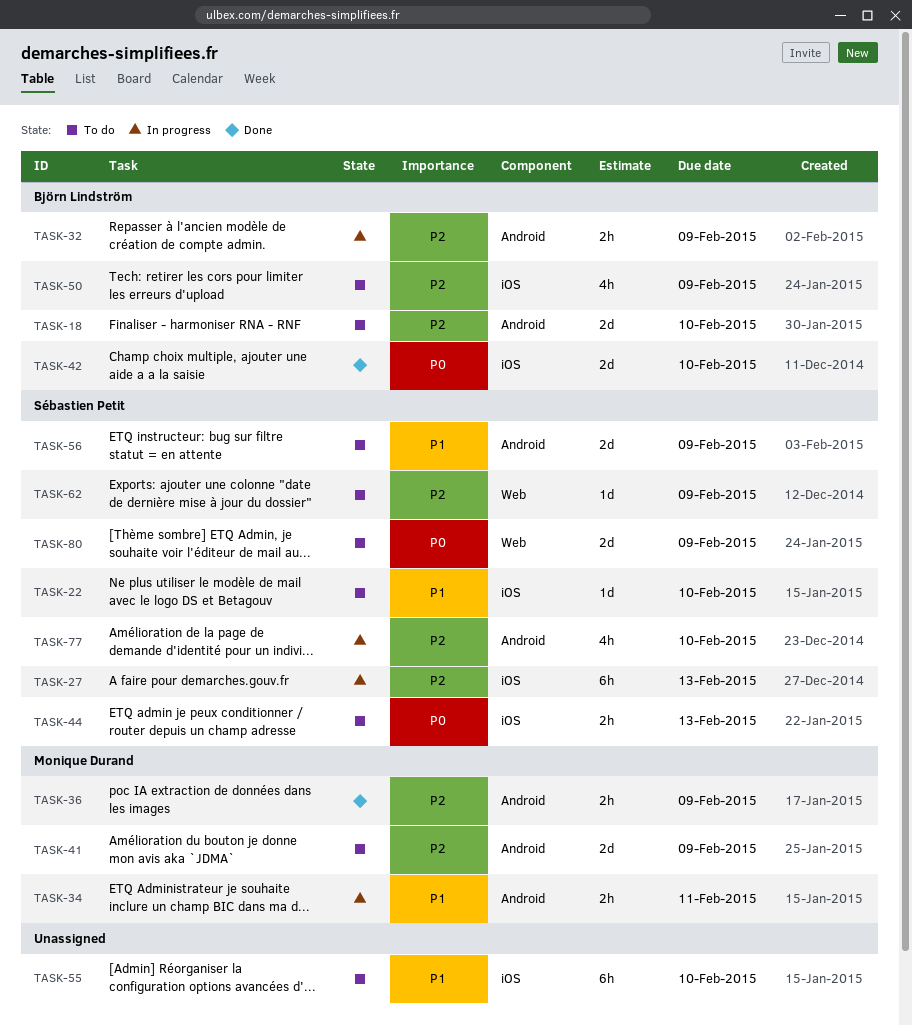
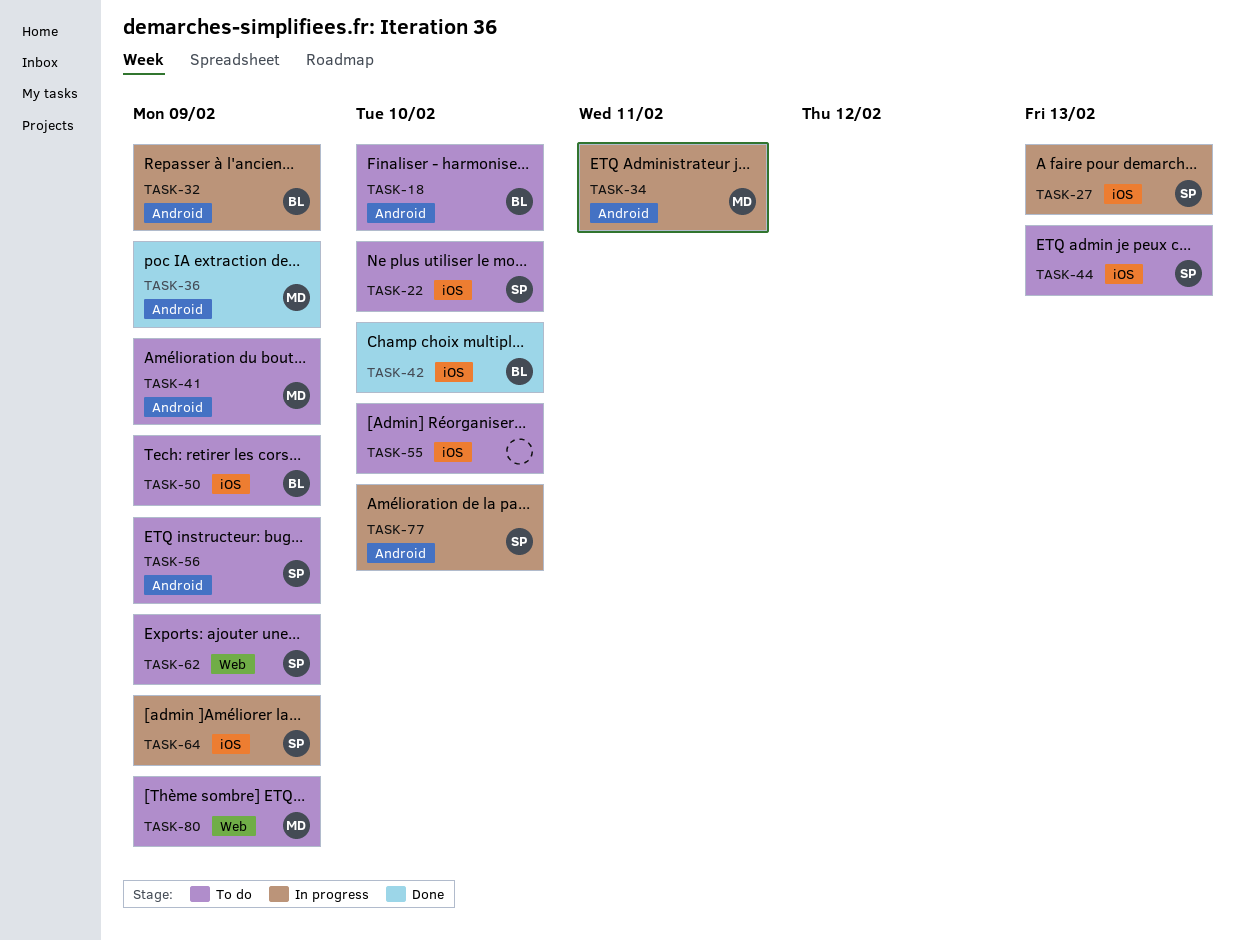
TASK-64: none -> present
TASK-80, owner: Sébastien Petit -> Monique Durand

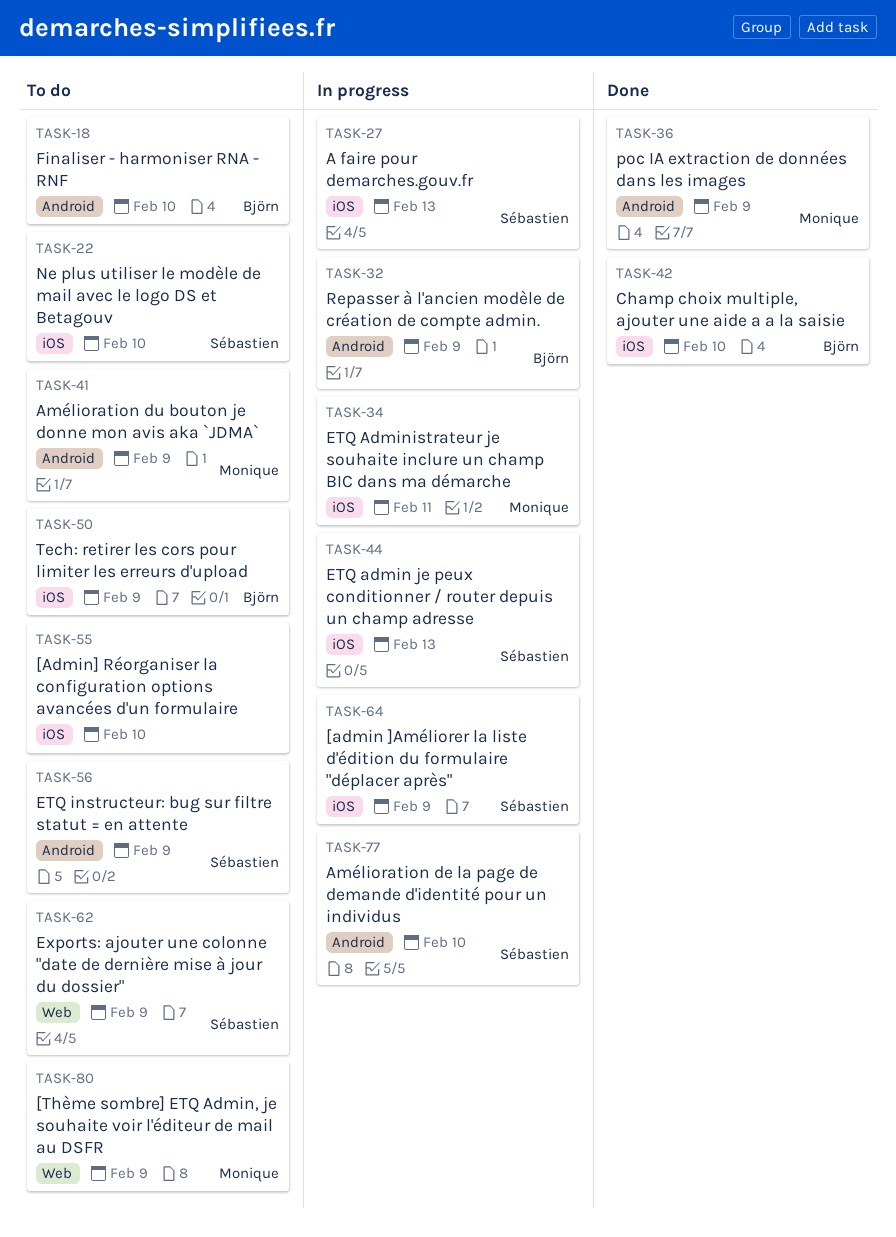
TASK-34, label: Android -> iOS
TASK-44, status: To do -> In progress

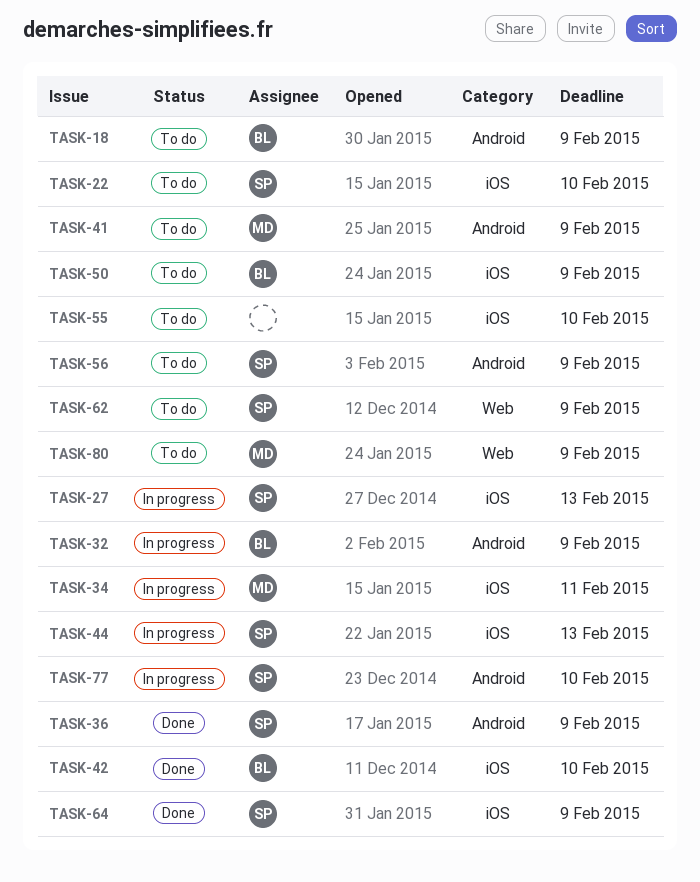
TASK-18, due: Feb 10 -> Feb 9
TASK-36, owner: Monique -> Sébastien
TASK-64, status: In progress -> Done

